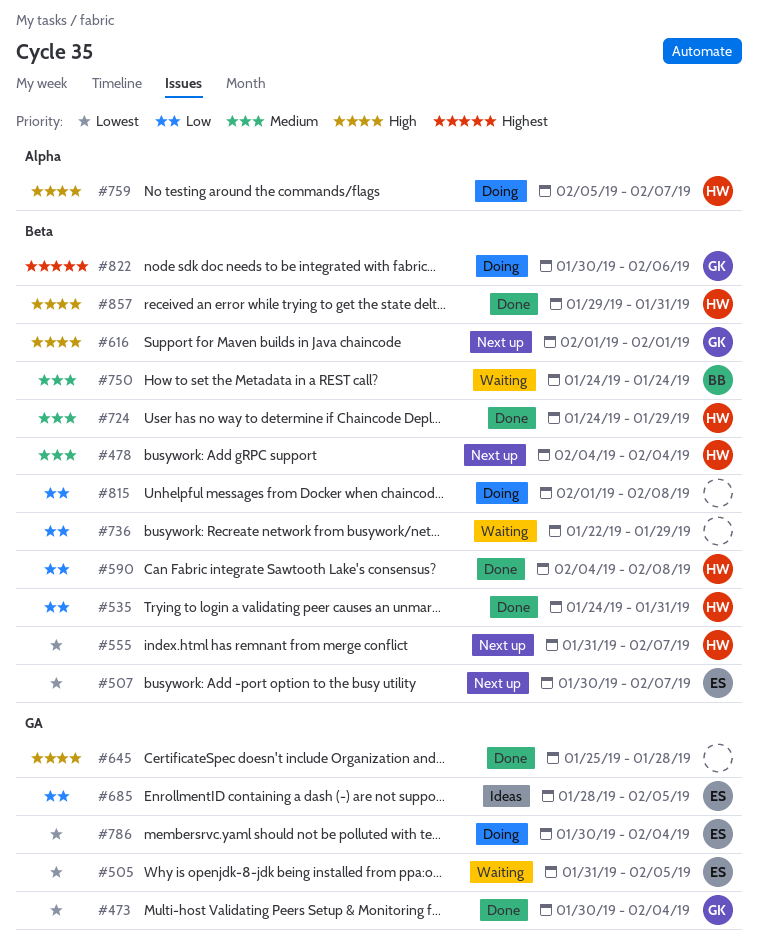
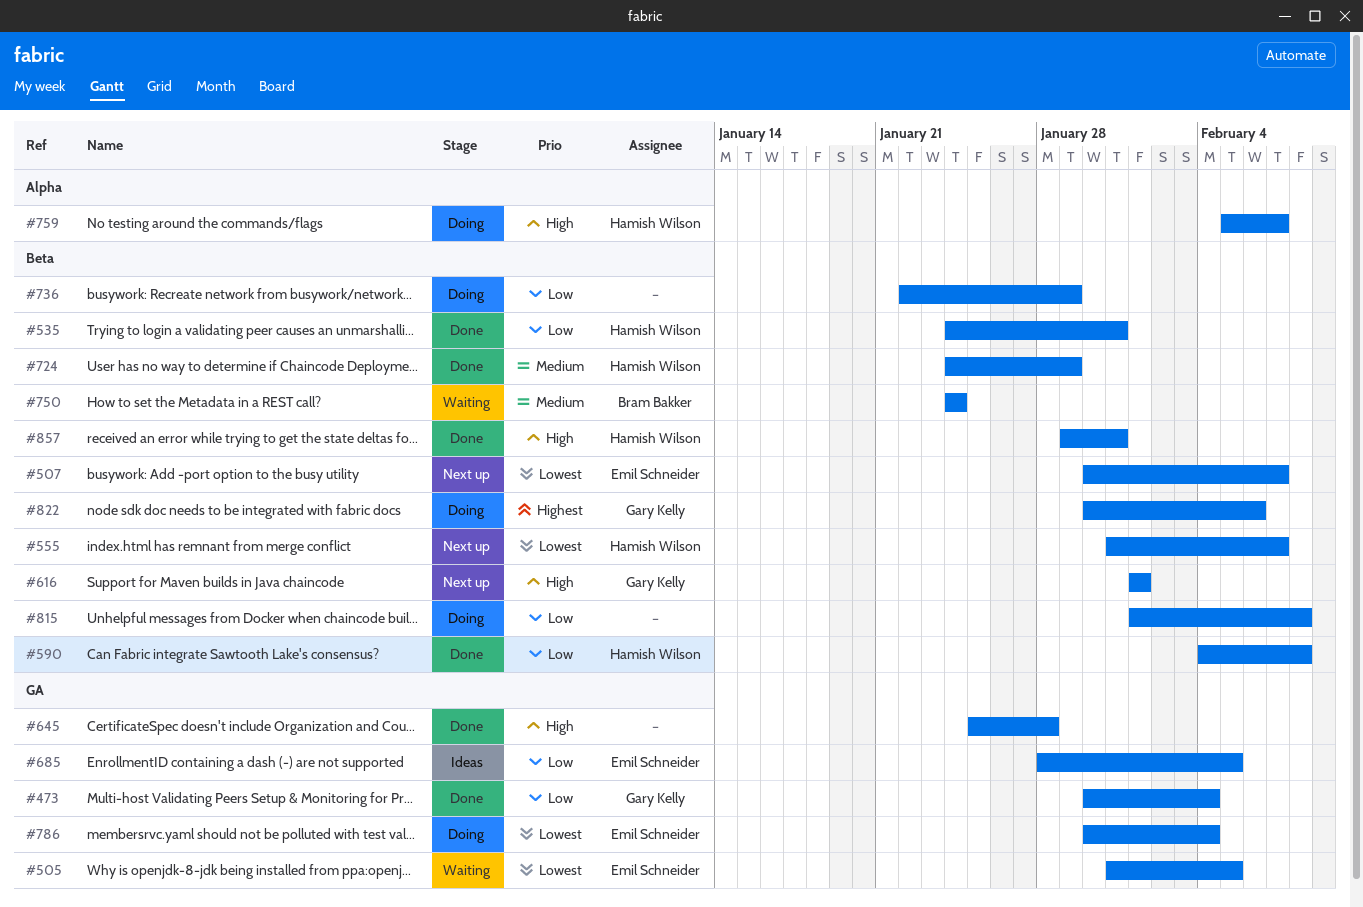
#473, priority: Lowest -> Low
#478: present -> none
#736, status: Waiting -> Doing

